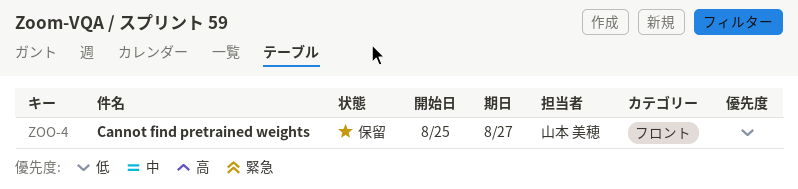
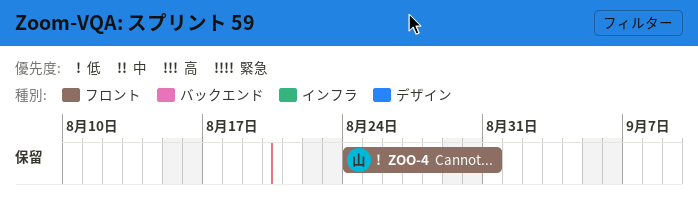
ZOO-4, start: Aug 25 -> Aug 24
ZOO-4, due: Aug 27 -> Aug 31

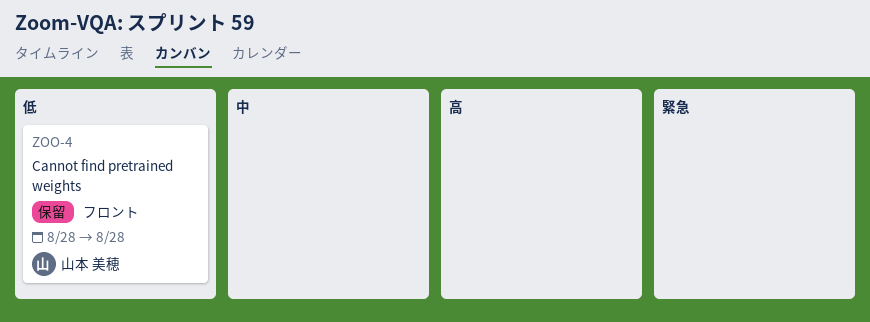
ZOO-4, start: Aug 24 -> Aug 28
ZOO-4, due: Aug 31 -> Aug 28

